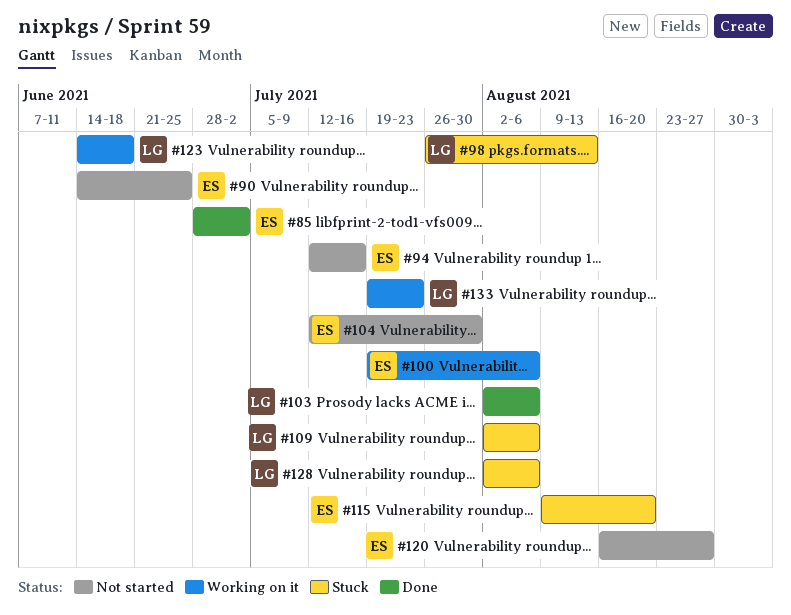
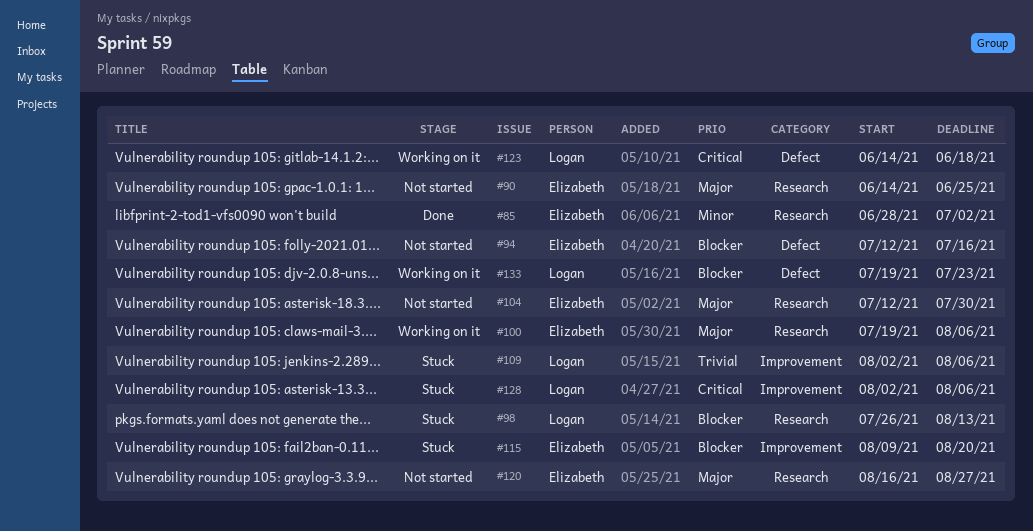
#103: present -> none

